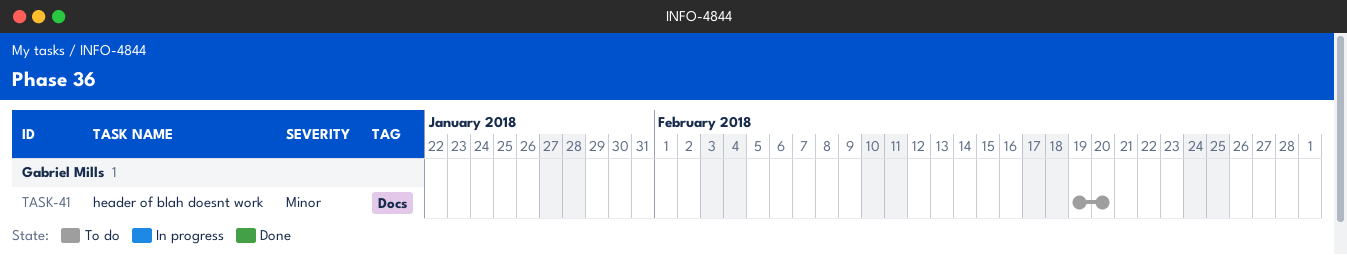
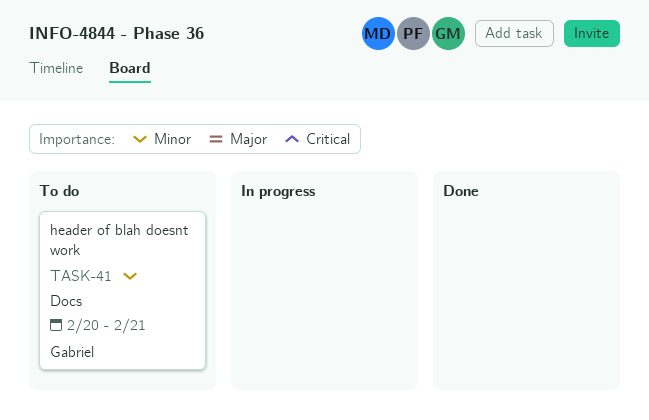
TASK-41, start: Feb 19 -> Feb 20
TASK-41, due: Feb 20 -> Feb 21

